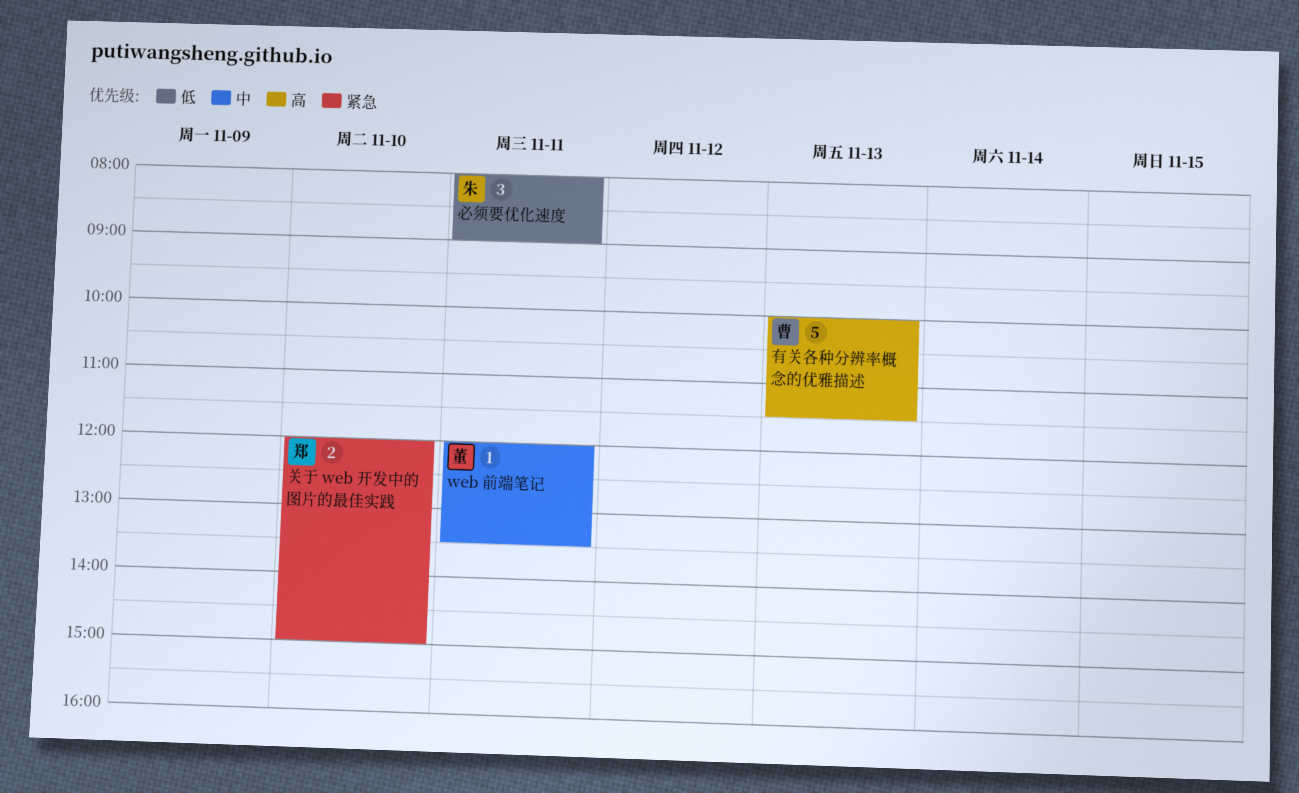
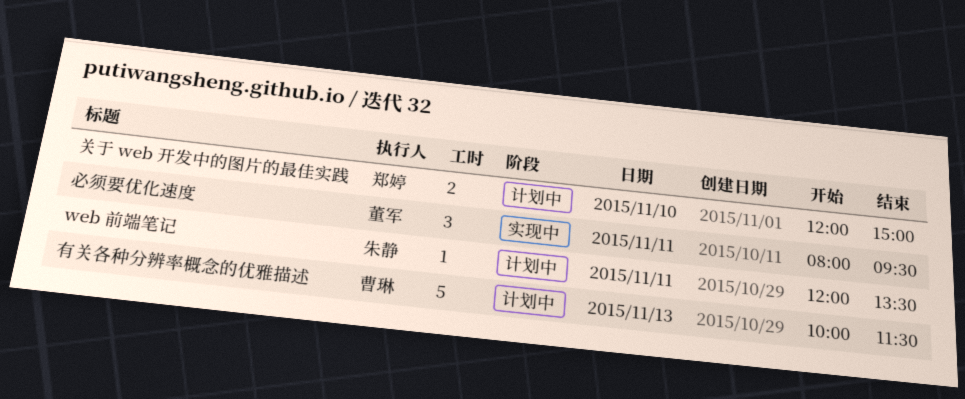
web 前端笔记, owner: 董军 -> 朱静
必须要优化速度, owner: 朱静 -> 董军
必须要优化速度, ends: 09:00 -> 09:30

